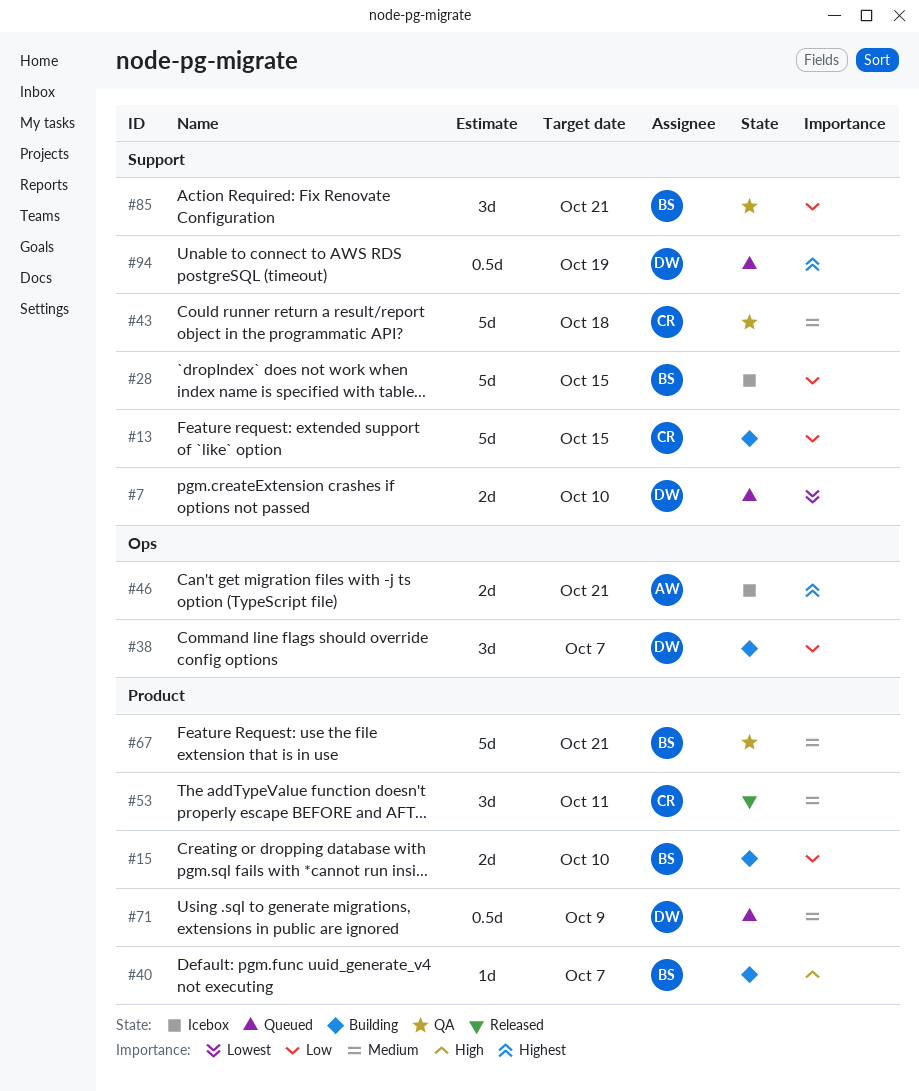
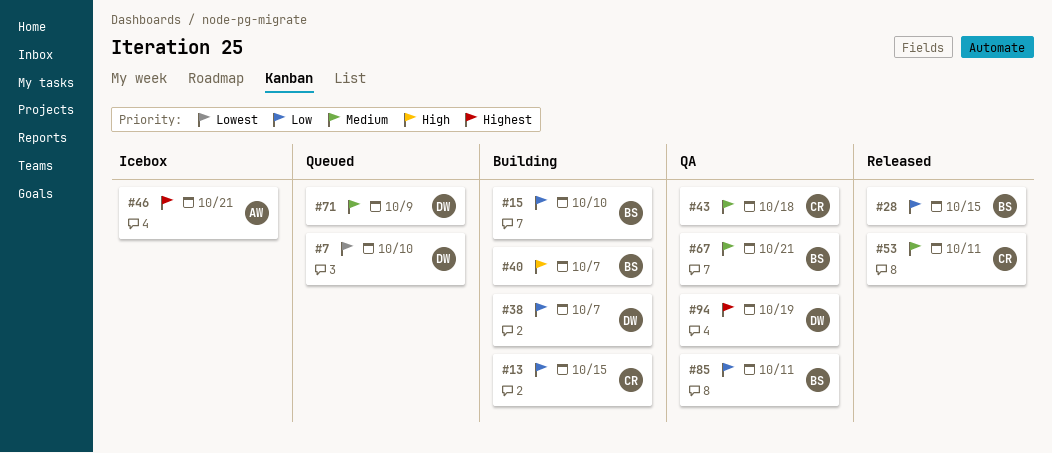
#28, status: Icebox -> Released
#85, due: Oct 21 -> Oct 11
#94, status: Queued -> QA

